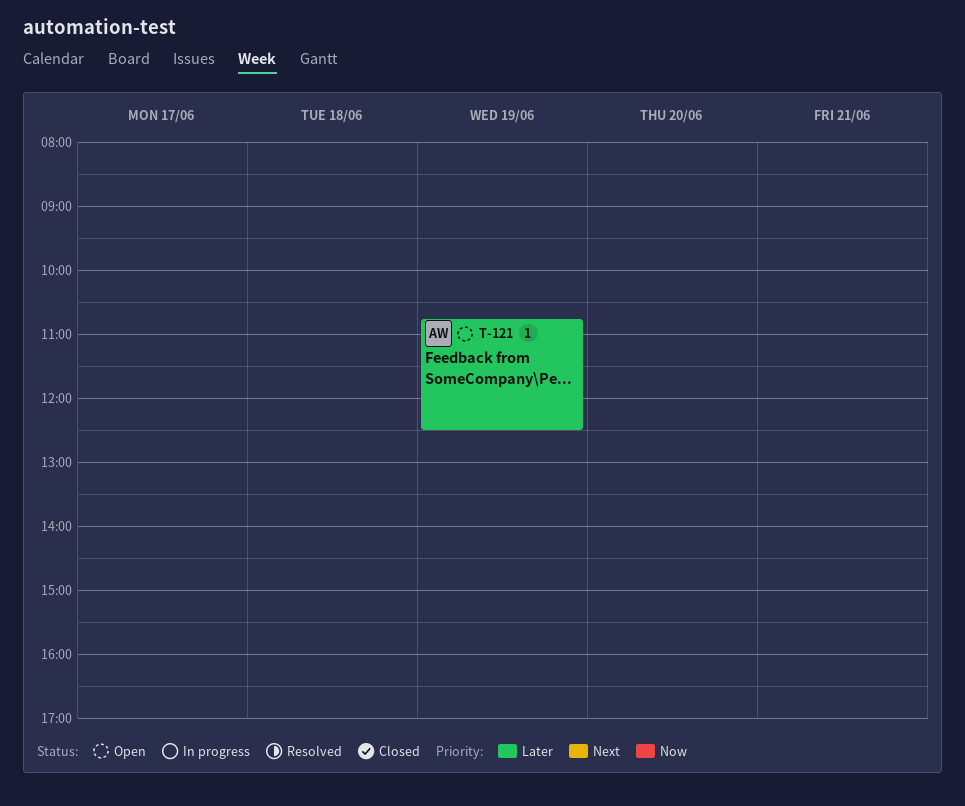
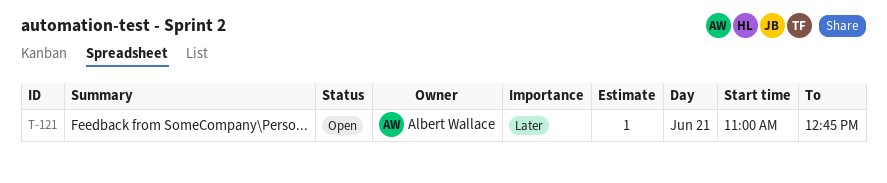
T-121, day: Jun 19 -> Jun 21
T-121, begins: 10:45 -> 11:00
T-121, ends: 12:30 -> 12:45

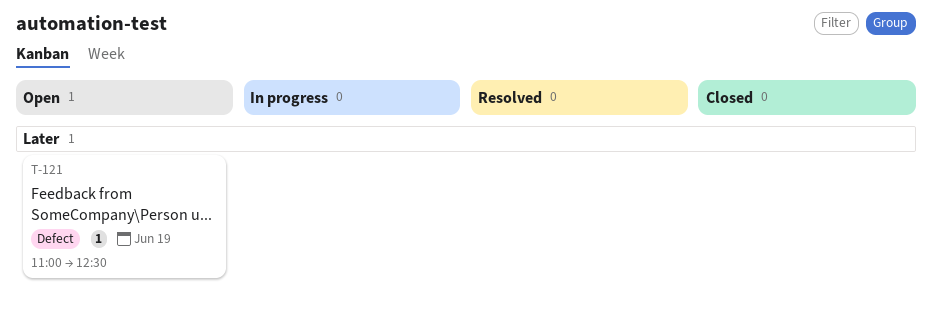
T-121, day: Jun 21 -> Jun 19
T-121, ends: 12:45 -> 12:30

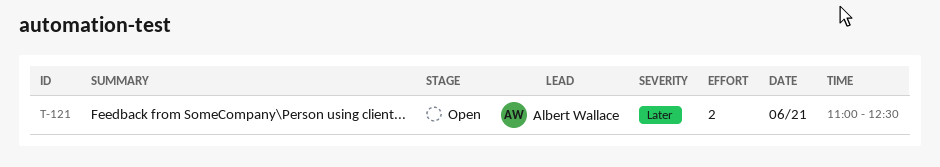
T-121, estimate: 1 -> 2
T-121, day: Jun 19 -> Jun 21

